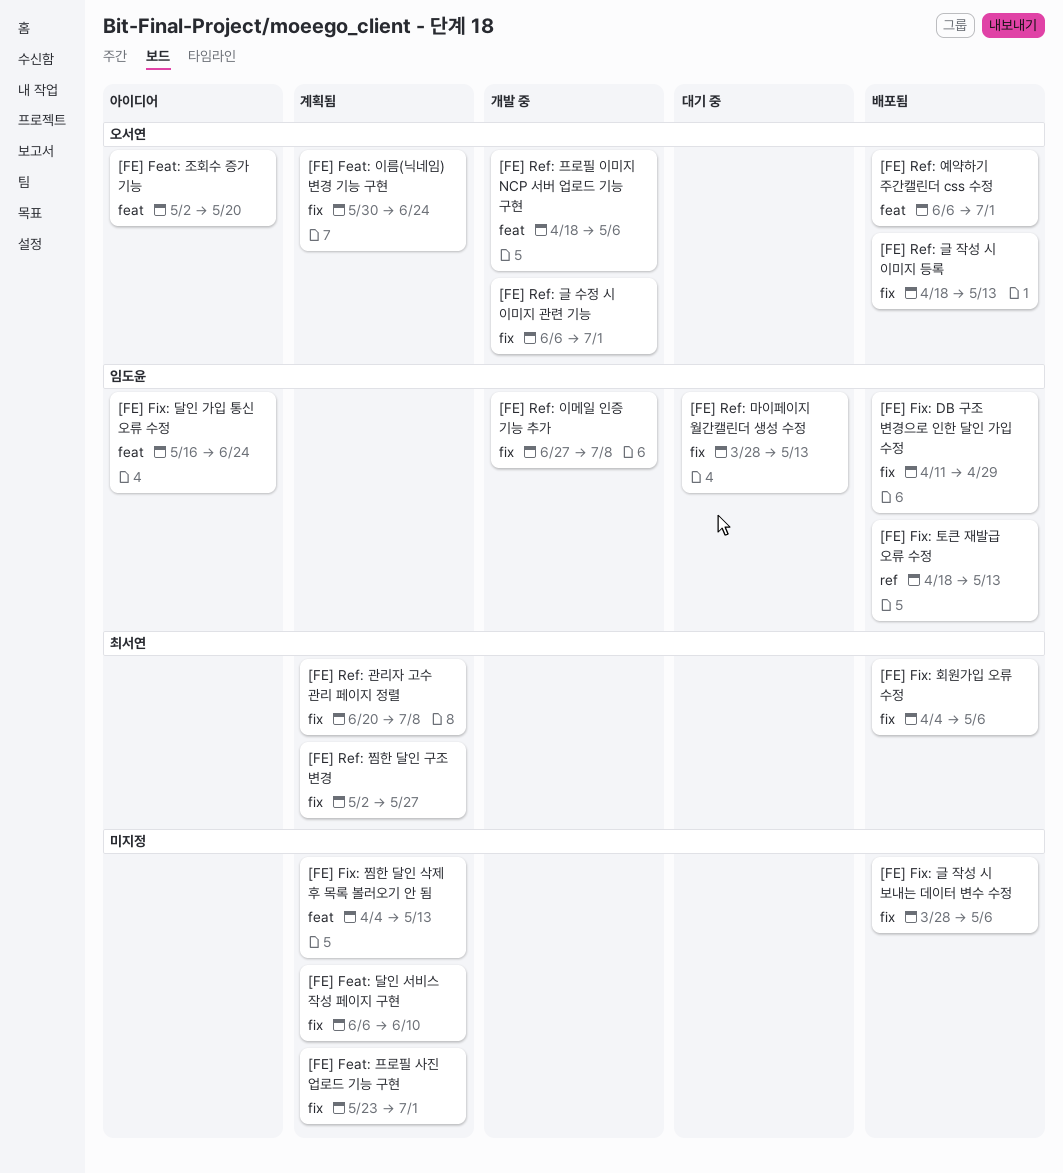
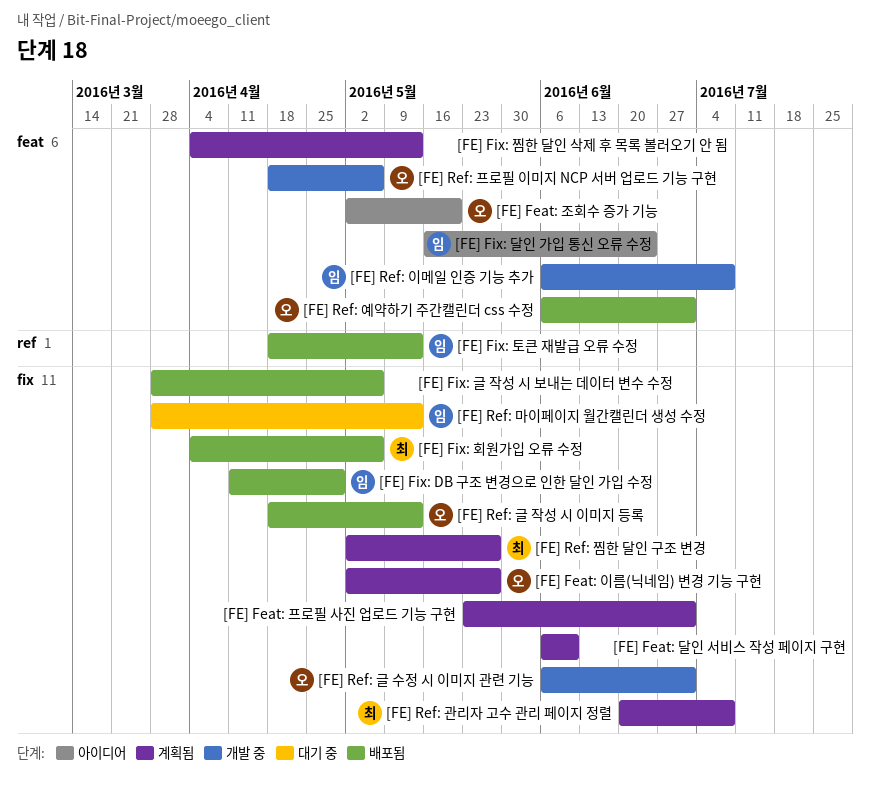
[FE] Feat: 이름(닉네임) 변경 기능 구현, start: May 30 -> May 2
[FE] Feat: 이름(닉네임) 변경 기능 구현, due: Jun 24 -> May 27
[FE] Ref: 이메일 인증 기능 추가, label: fix -> feat
[FE] Ref: 이메일 인증 기능 추가, start: Jun 27 -> Jun 6

